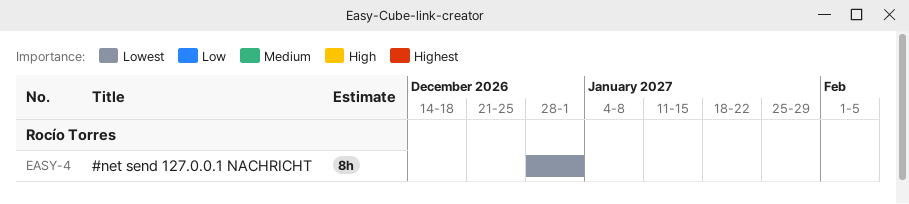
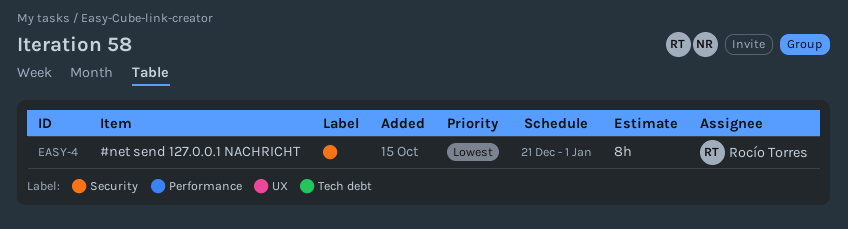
EASY-4, start: Dec 28 -> Dec 21

